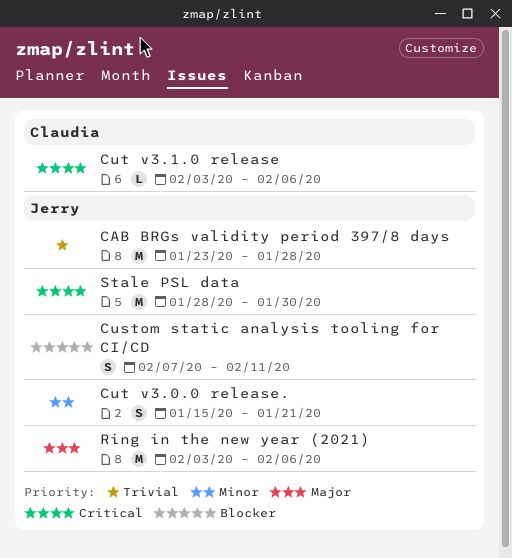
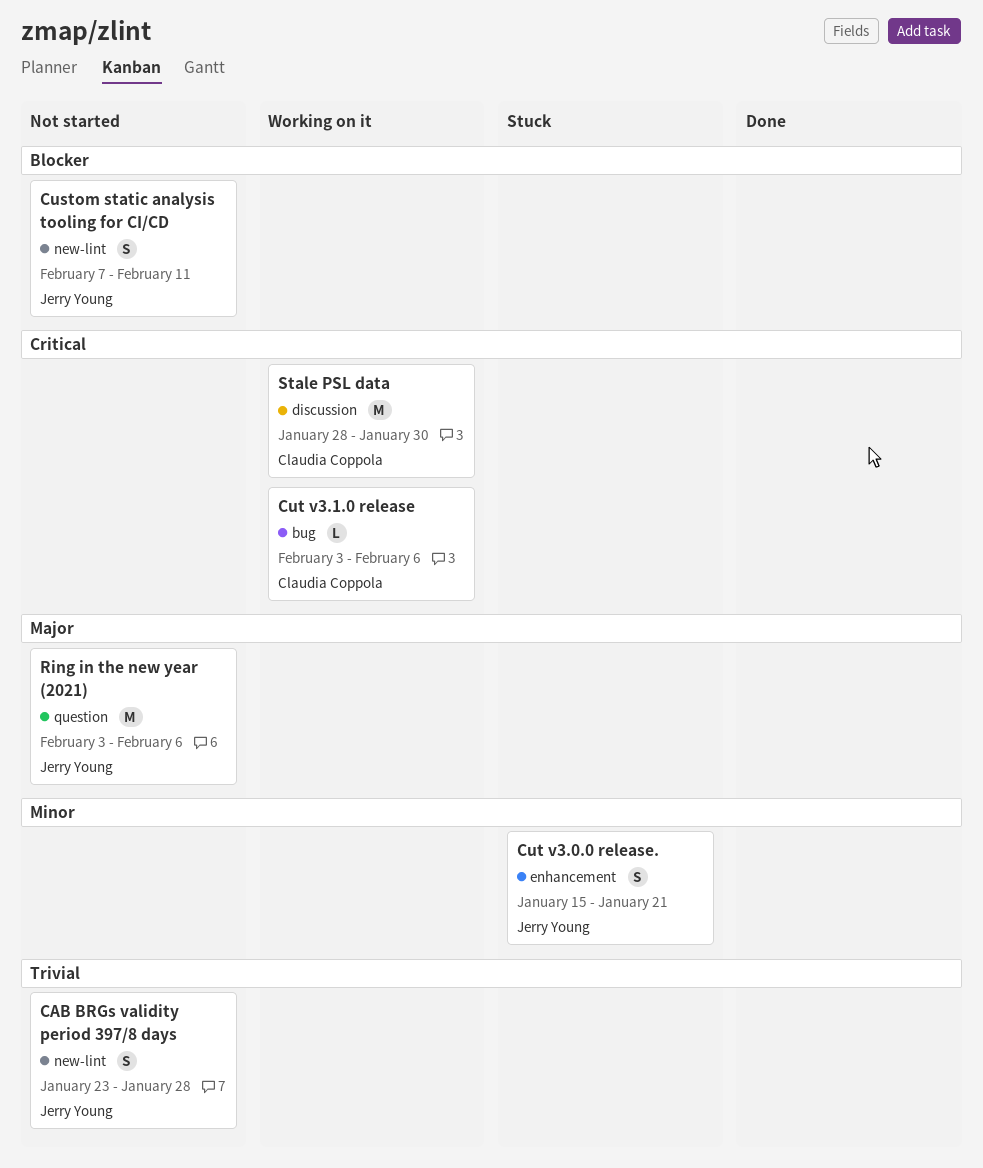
CAB BRGs validity period 397/8 days, estimate: M -> S
Stale PSL data, owner: Jerry Young -> Claudia Coppola

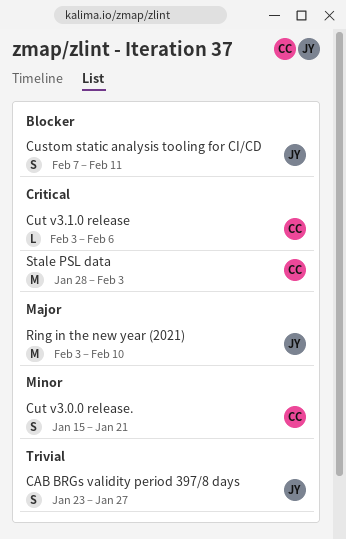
CAB BRGs validity period 397/8 days, due: Jan 28 -> Jan 27
Cut v3.0.0 release., owner: Jerry Young -> Claudia Coppola
Ring in the new year (2021), due: Feb 6 -> Feb 10
Stale PSL data, due: Jan 30 -> Feb 3

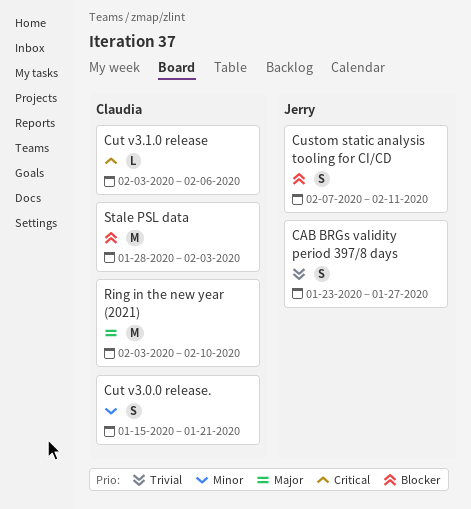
Ring in the new year (2021), owner: Jerry -> Claudia
Stale PSL data, priority: Critical -> Blocker

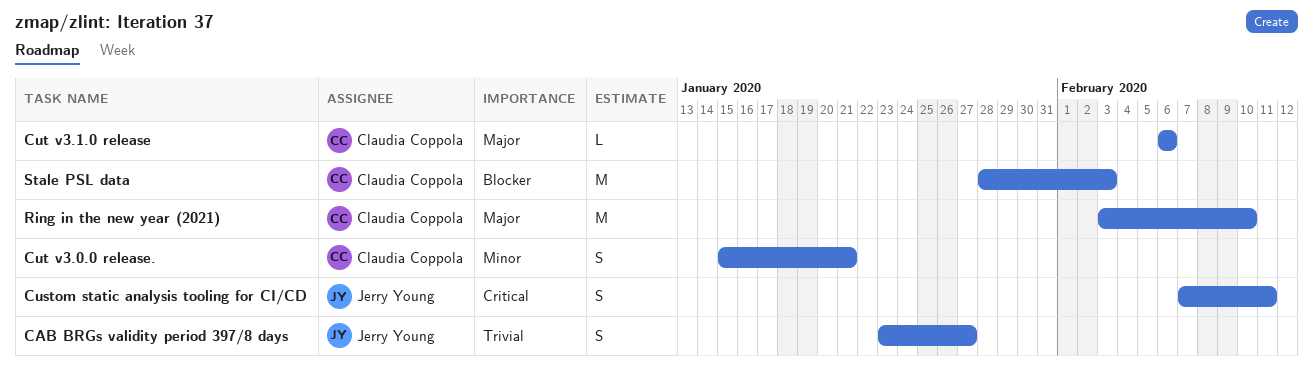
Custom static analysis tooling for CI/CD, priority: Blocker -> Critical
Cut v3.1.0 release, priority: Critical -> Major
Cut v3.1.0 release, start: Feb 3 -> Feb 6

